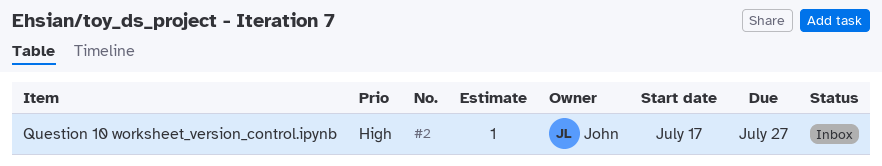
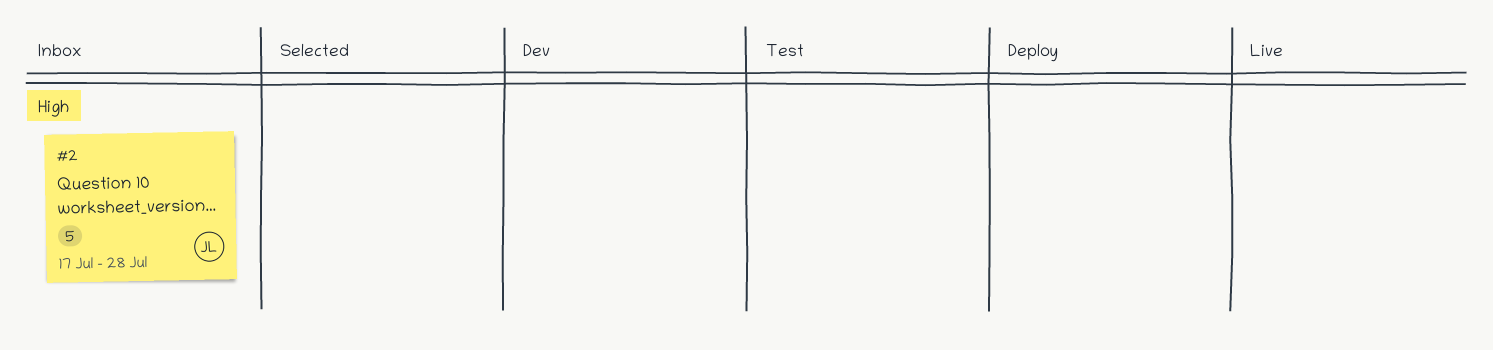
#2, estimate: 1 -> 5
#2, due: Jul 27 -> Jul 28

